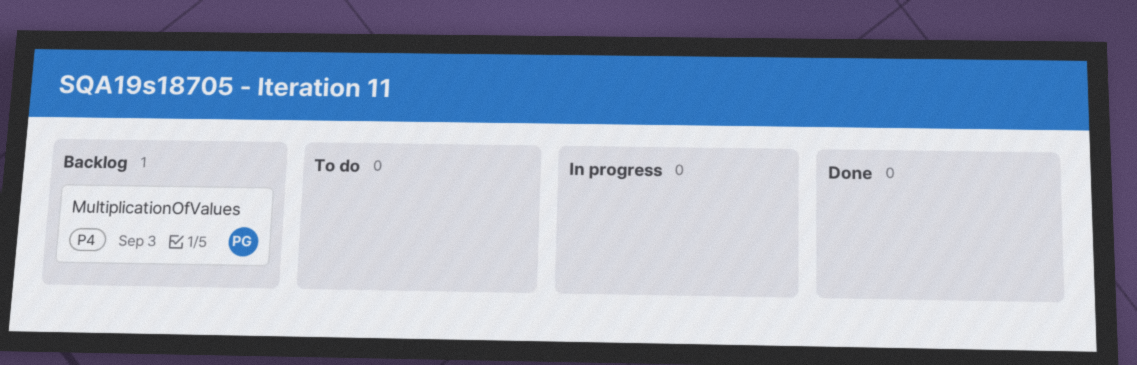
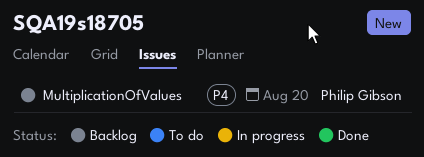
MultiplicationOfValues, due: Sep 3 -> Aug 20

